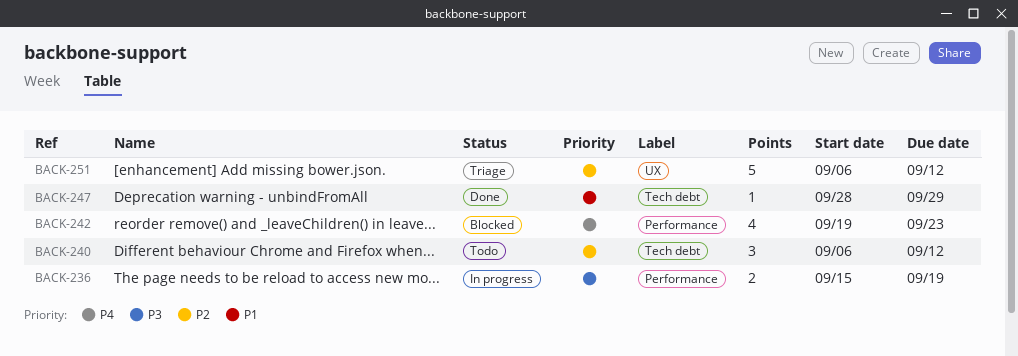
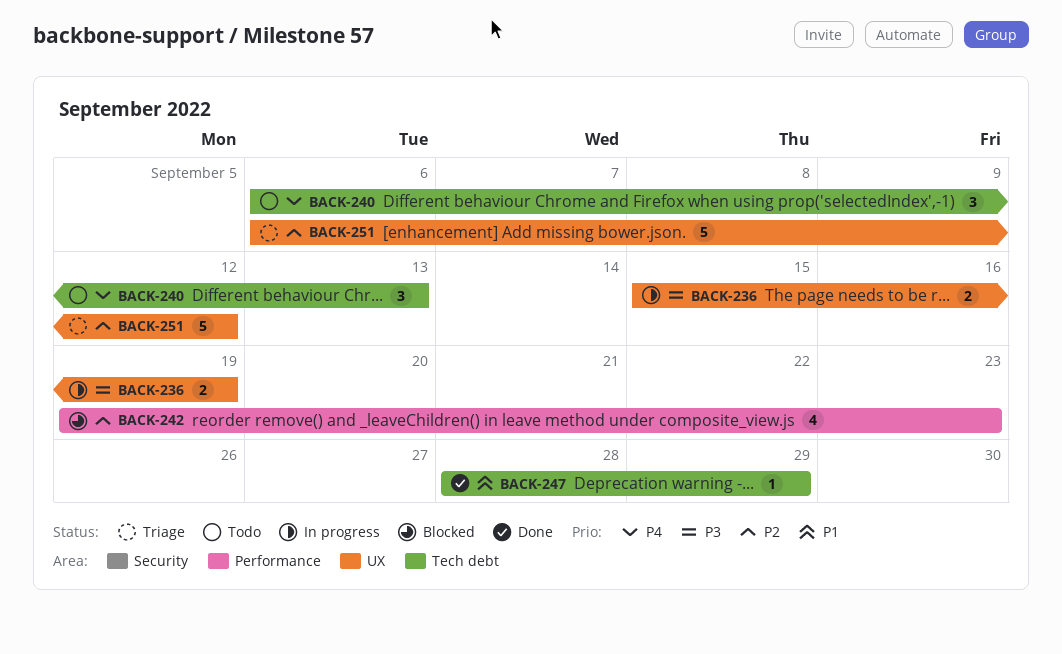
BACK-236, label: Performance -> UX
BACK-240, priority: P2 -> P4
BACK-240, due: Sep 12 -> Sep 13
BACK-242, priority: P4 -> P2

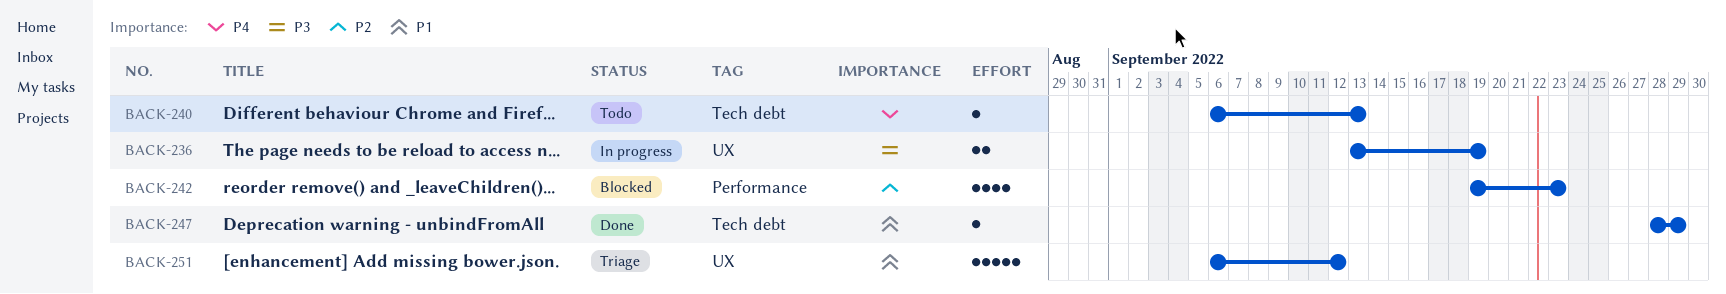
BACK-236, start: Sep 15 -> Sep 13
BACK-240, estimate: 3 -> 1
BACK-251, priority: P2 -> P1

